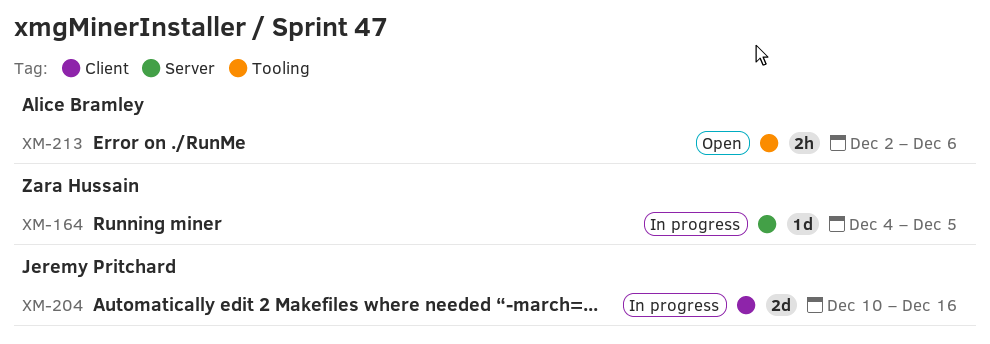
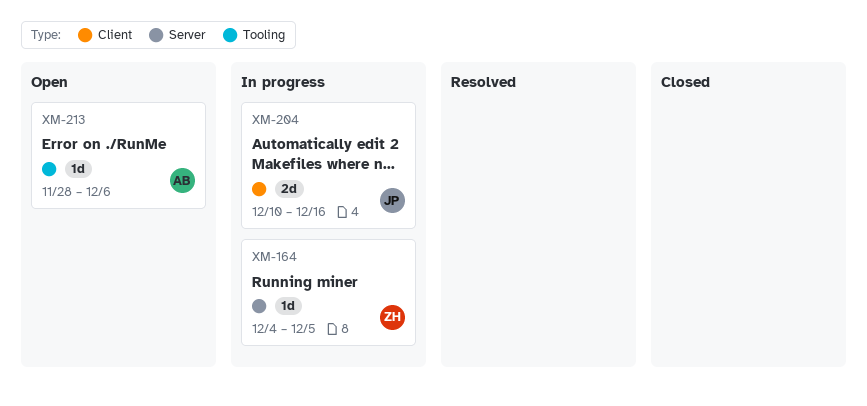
XM-213, estimate: 2h -> 1d
XM-213, start: Dec 2 -> Nov 28

